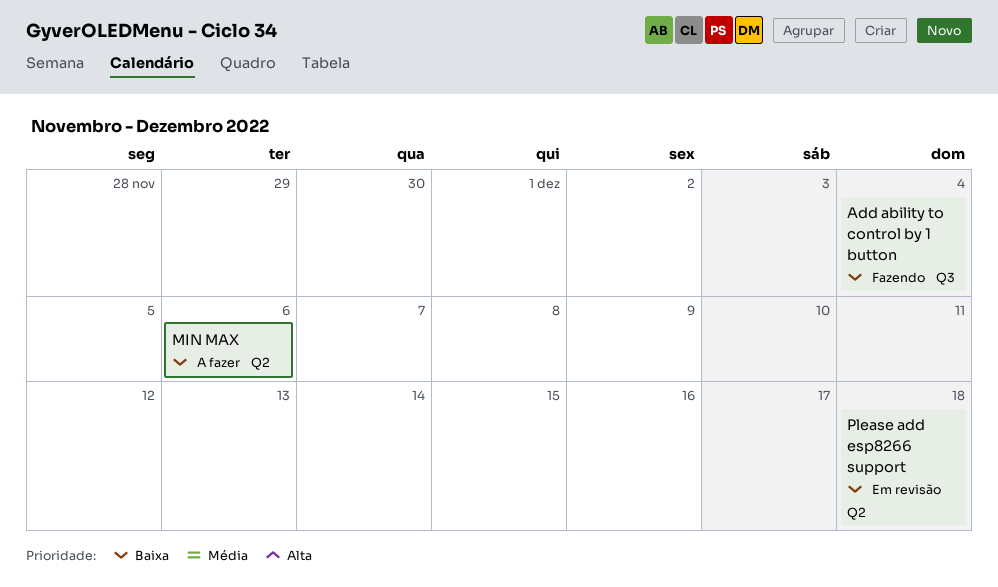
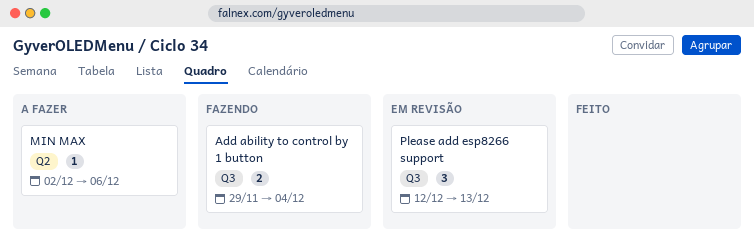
Please add esp8266 support, label: Q2 -> Q3
Please add esp8266 support, due: Dec 18 -> Dec 13

